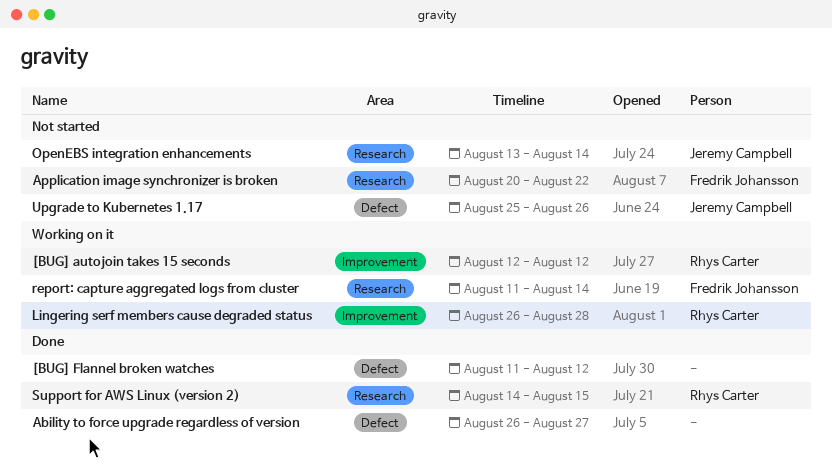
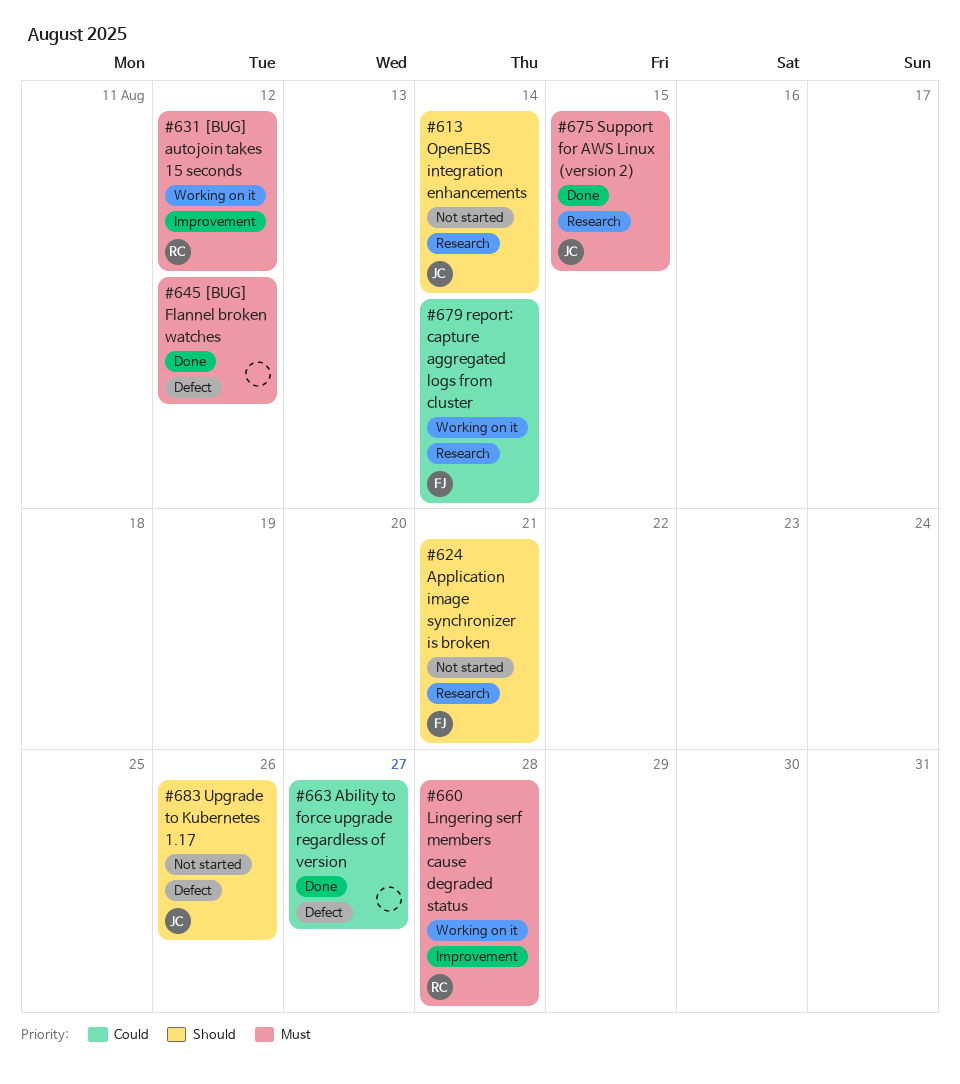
Application image synchronizer is broken, due: Aug 22 -> Aug 21
Support for AWS Linux (version 2), owner: Rhys Carter -> Jeremy Campbell

